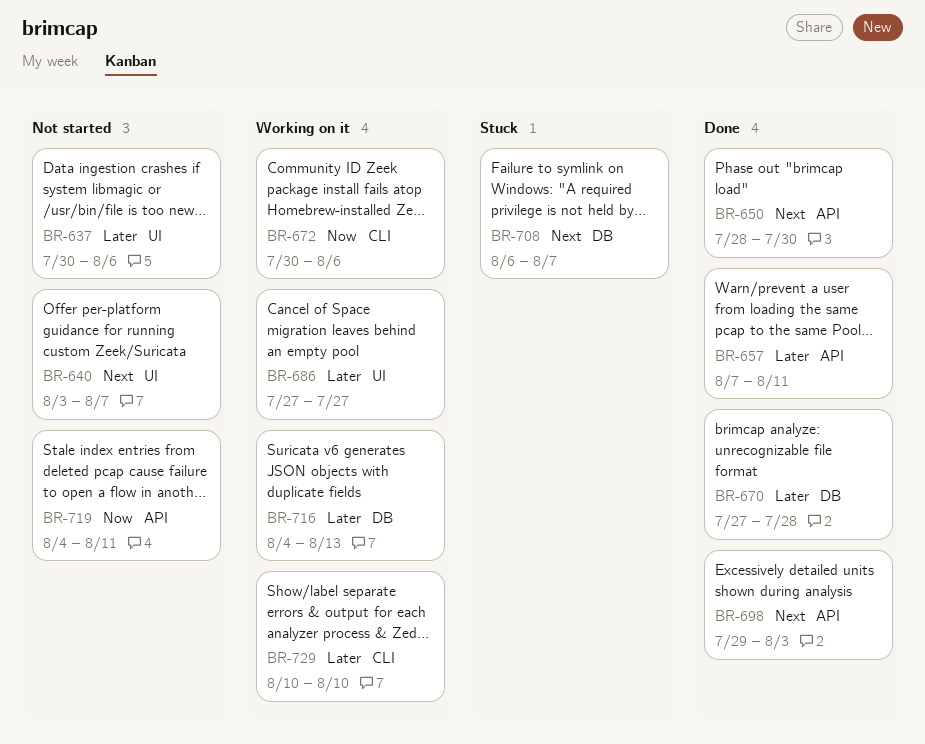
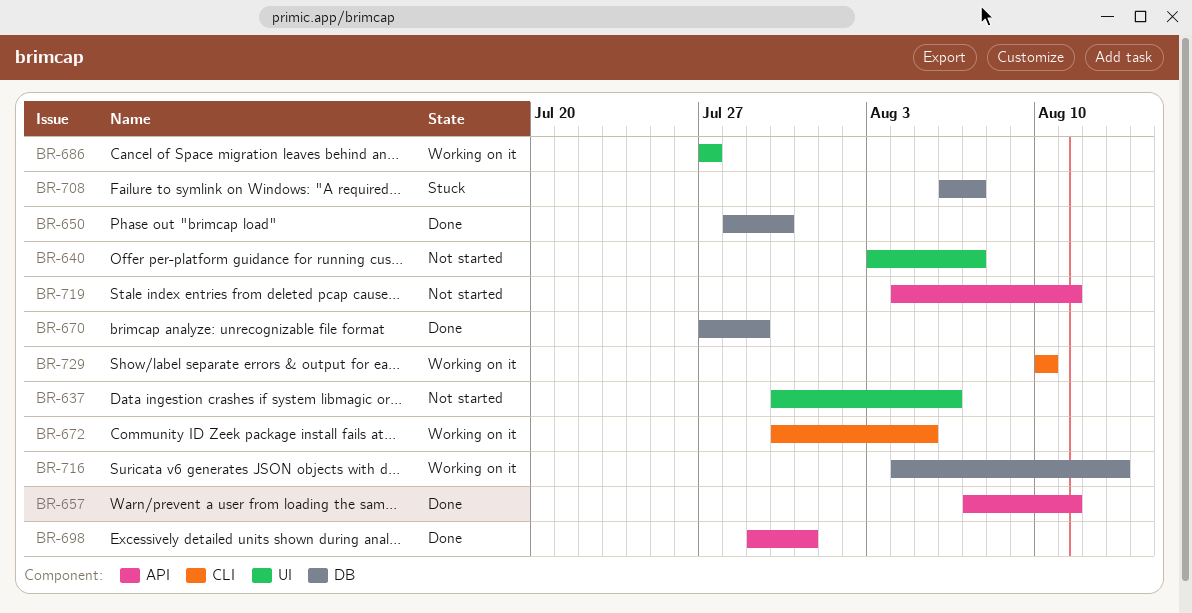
BR-650, label: API -> DB
BR-670, due: Jul 28 -> Jul 29
BR-672, due: Aug 6 -> Aug 5
BR-698, due: Aug 3 -> Jul 31

